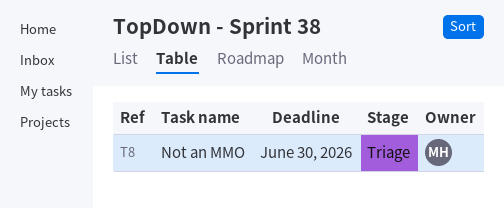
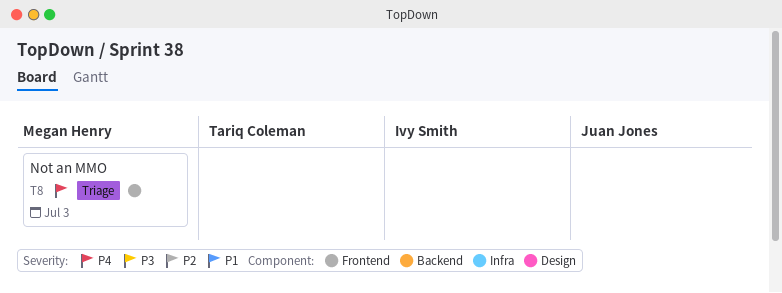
T8, due: Jun 30 -> Jul 3

